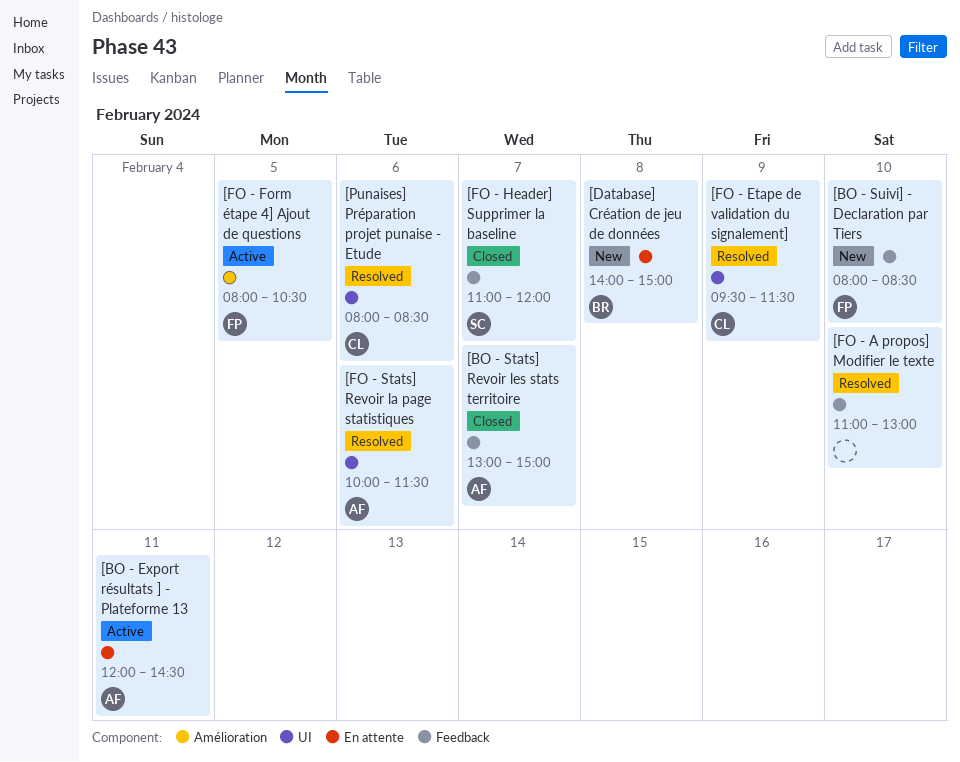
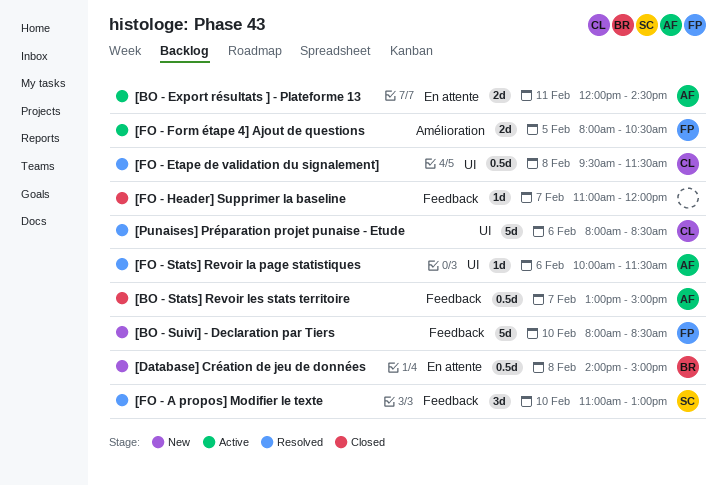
[FO - A propos] Modifier le texte, owner: none -> SC
[FO - Etape de validation du signalement], day: Feb 9 -> Feb 8
[FO - Header] Supprimer la baseline, owner: SC -> none

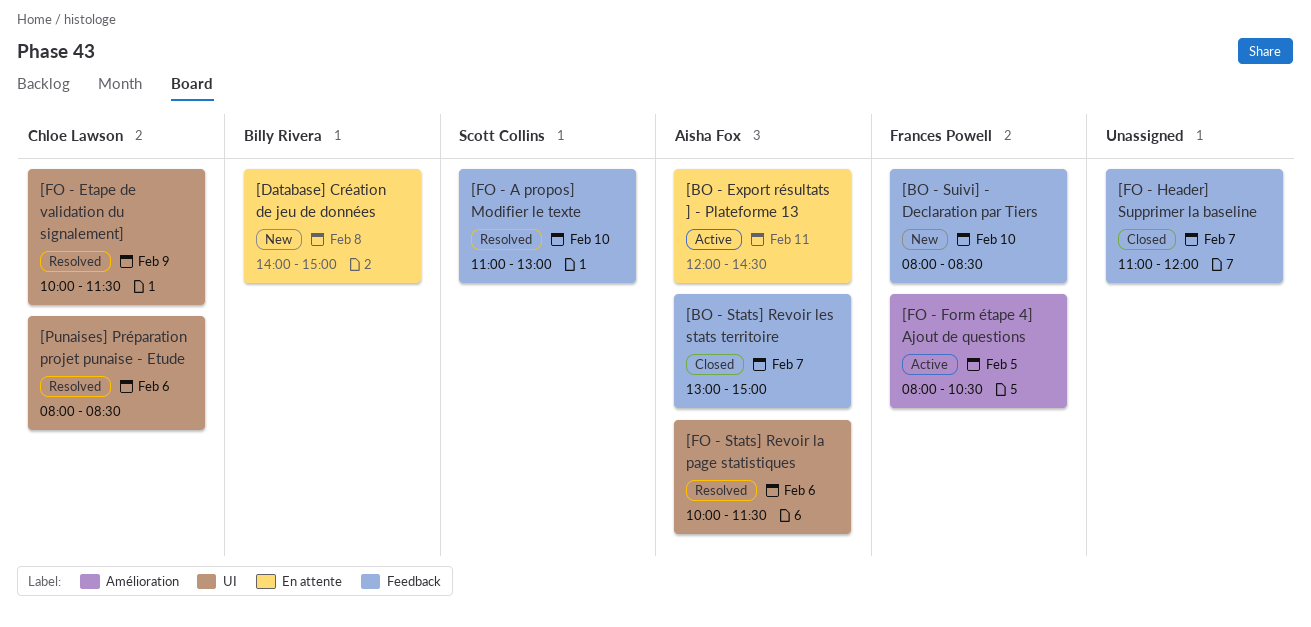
[FO - Etape de validation du signalement], day: Feb 8 -> Feb 9
[FO - Etape de validation du signalement], begins: 09:30 -> 10:00

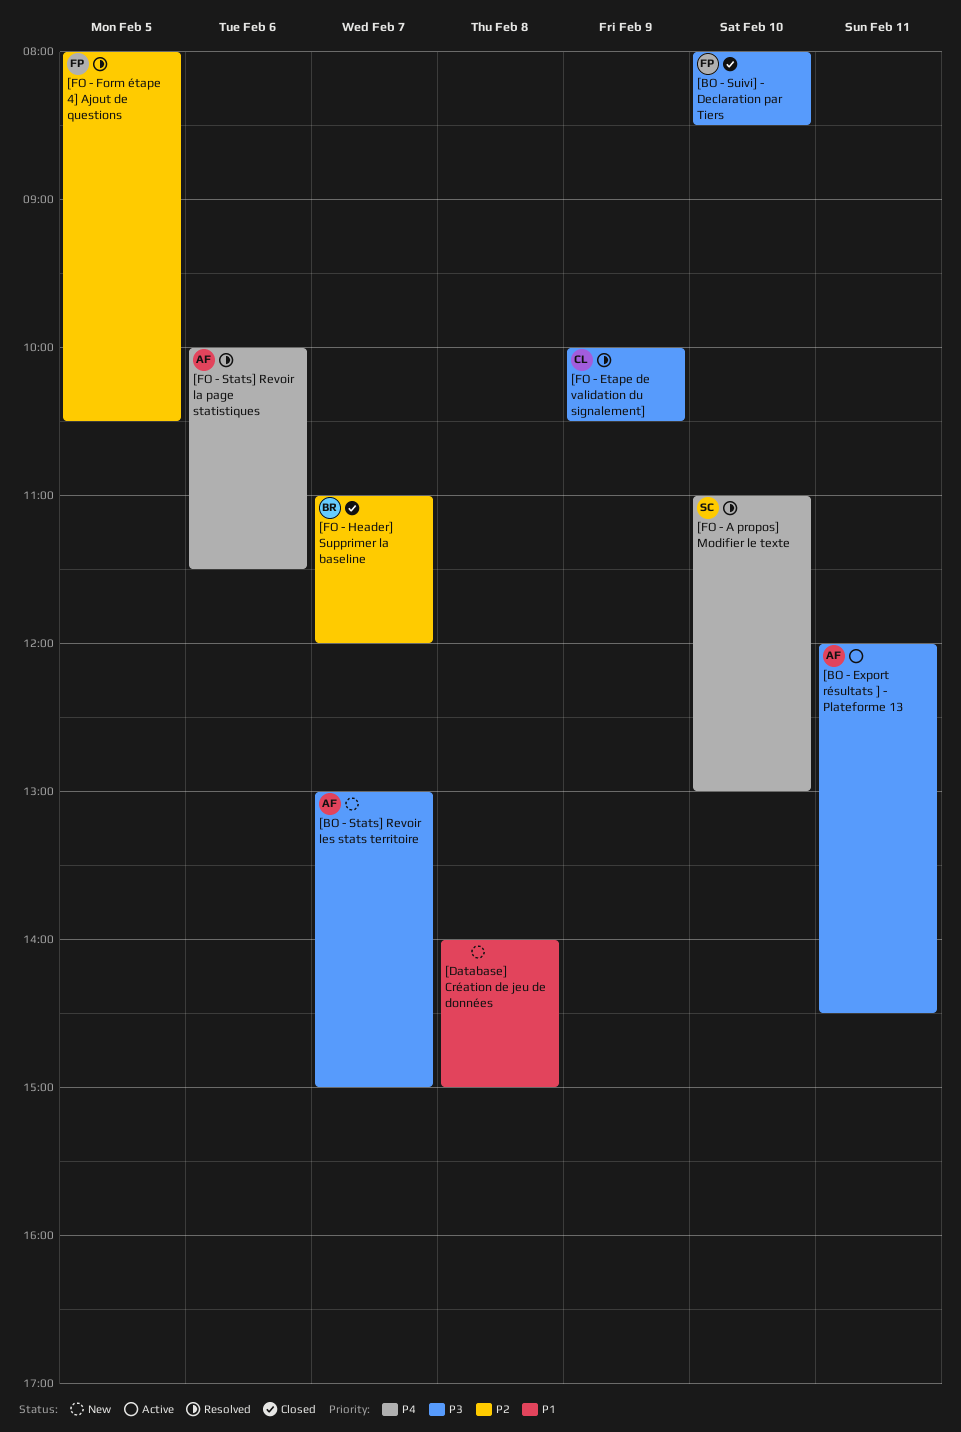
[BO - Stats] Revoir les stats territoire, status: Closed -> New
[BO - Suivi] - Declaration par Tiers, status: New -> Closed
[Database] Création de jeu de données, owner: Billy Rivera -> none
[FO - Etape de validation du signalement], ends: 11:30 -> 10:30
[FO - Form étape 4] Ajout de questions, status: Active -> Resolved
[FO - Header] Supprimer la baseline, owner: none -> Billy Rivera
[Punaises] Préparation projet punaise - Etude: present -> none

